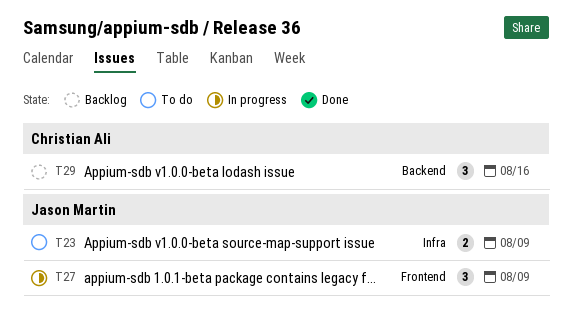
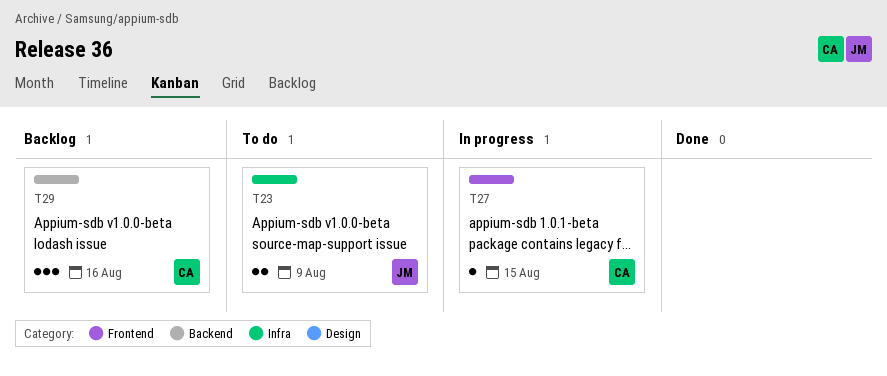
T27, owner: Jason Martin -> Christian Ali
T27, estimate: 3 -> 1
T27, due: Aug 9 -> Aug 15

